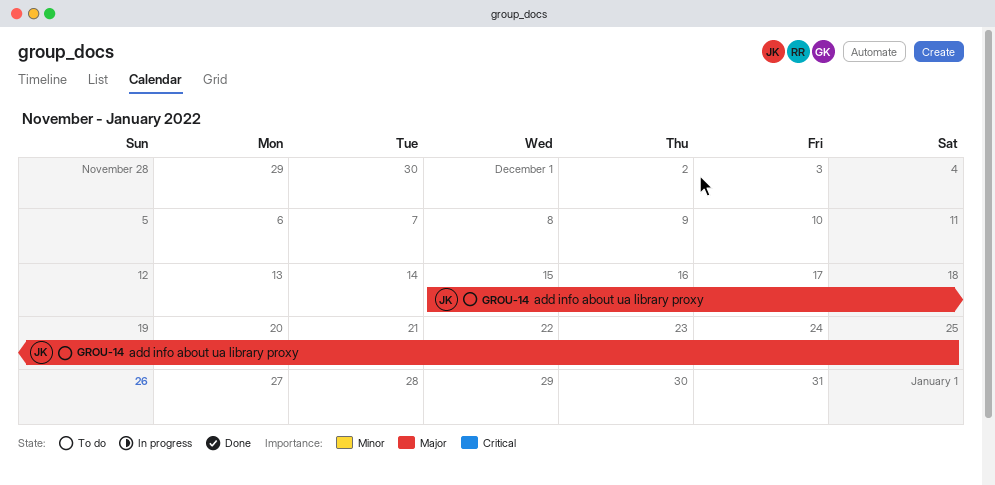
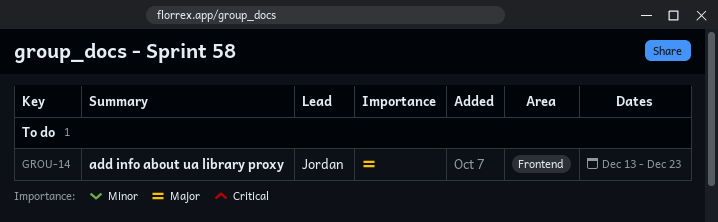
GROU-14, start: Dec 15 -> Dec 13
GROU-14, due: Dec 25 -> Dec 23

